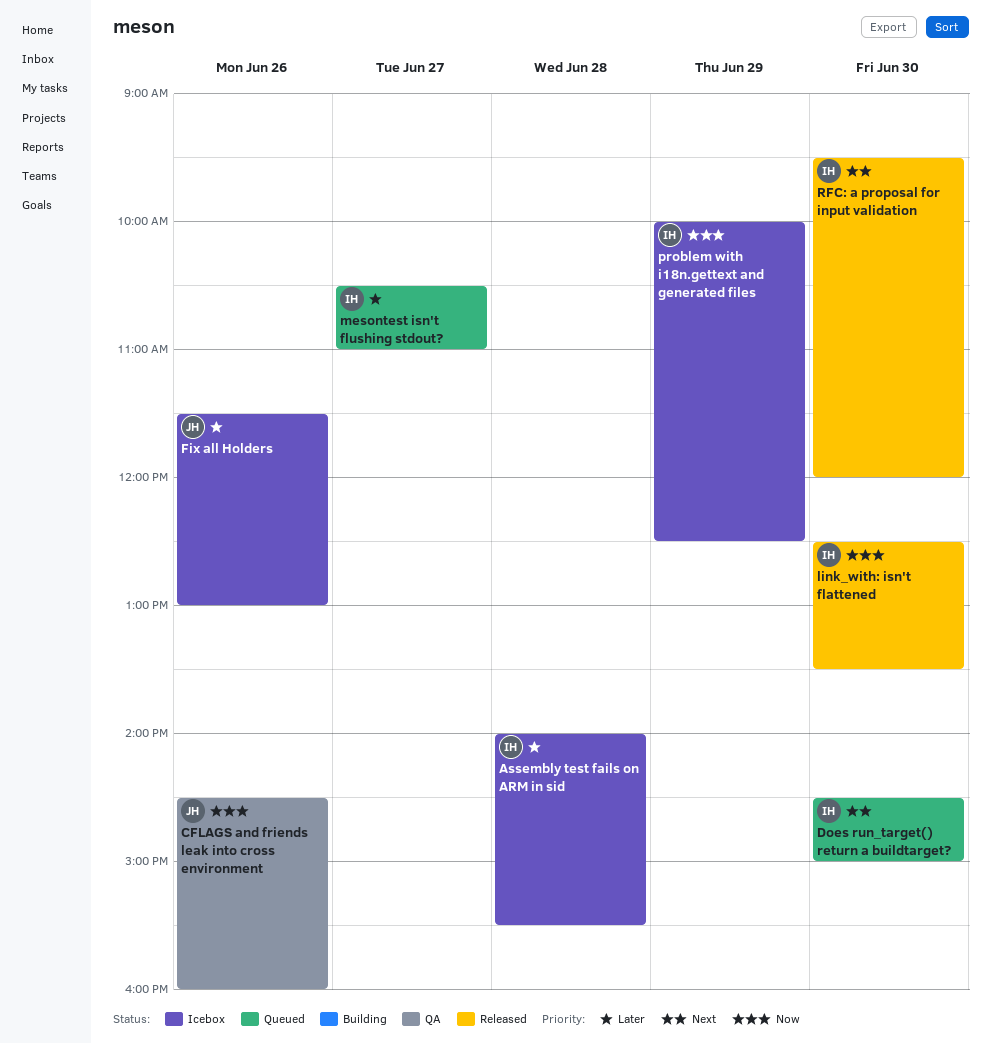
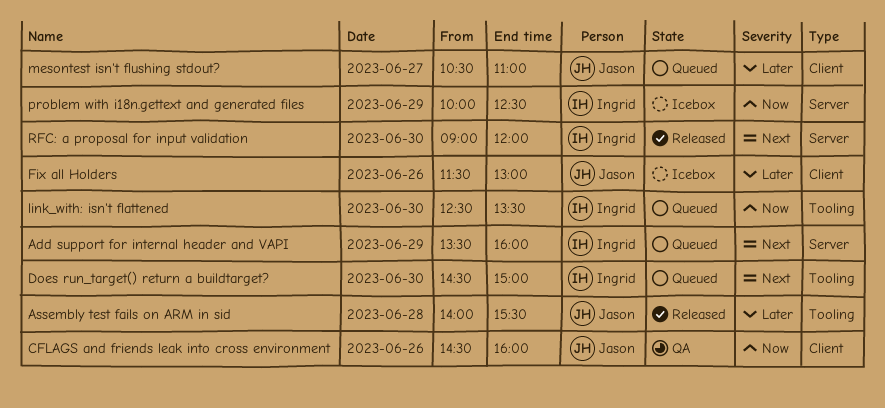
Add support for internal header and VAPI: none -> present
Assembly test fails on ARM in sid, status: Icebox -> Released
Assembly test fails on ARM in sid, owner: Ingrid -> Jason
link_with: isn't flattened, status: Released -> Queued
mesontest isn't flushing stdout?, owner: Ingrid -> Jason
RFC: a proposal for input validation, begins: 09:30 -> 09:00

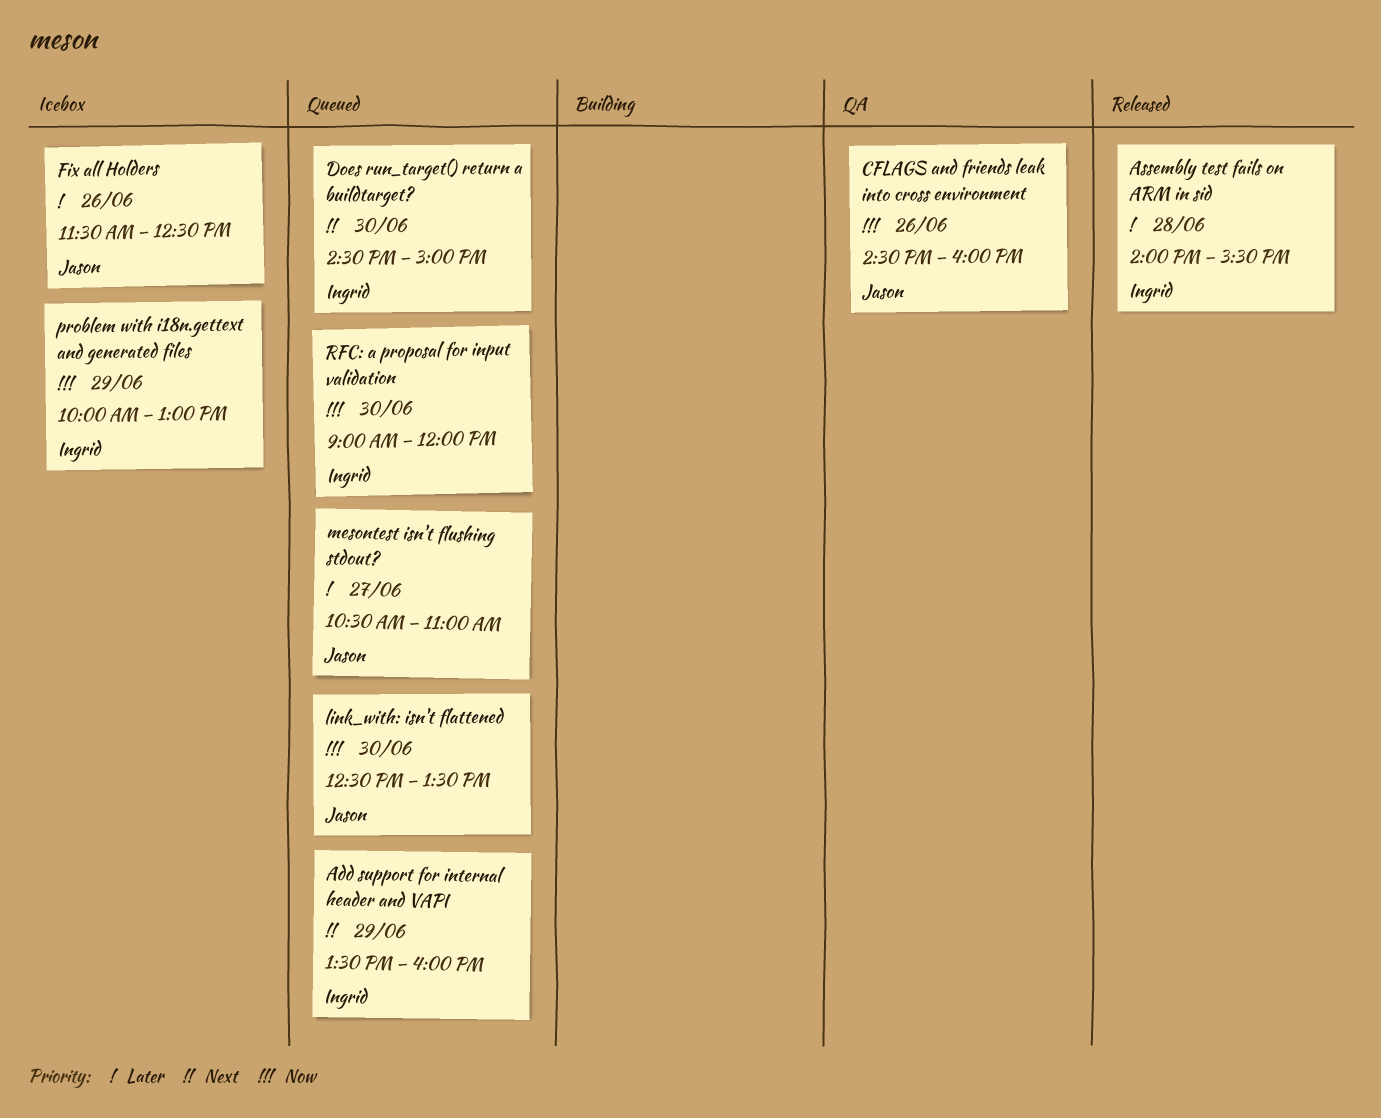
Assembly test fails on ARM in sid, owner: Jason -> Ingrid
Fix all Holders, ends: 13:00 -> 12:30
link_with: isn't flattened, owner: Ingrid -> Jason
problem with i18n.gettext and generated files, ends: 12:30 -> 13:00
RFC: a proposal for input validation, status: Released -> Queued
RFC: a proposal for input validation, priority: Next -> Now

